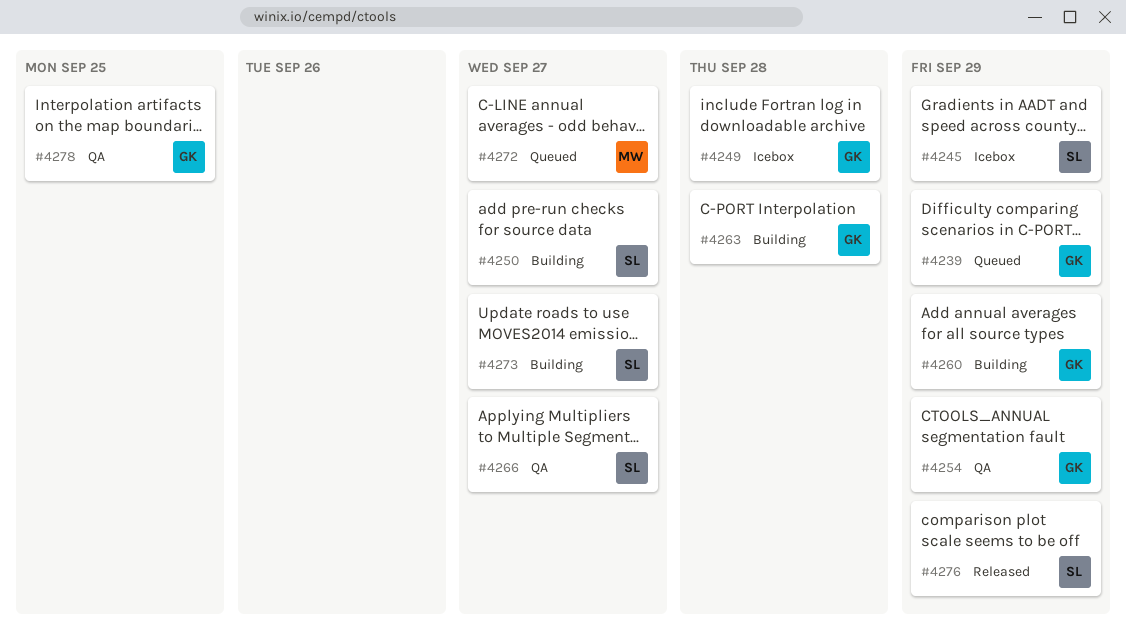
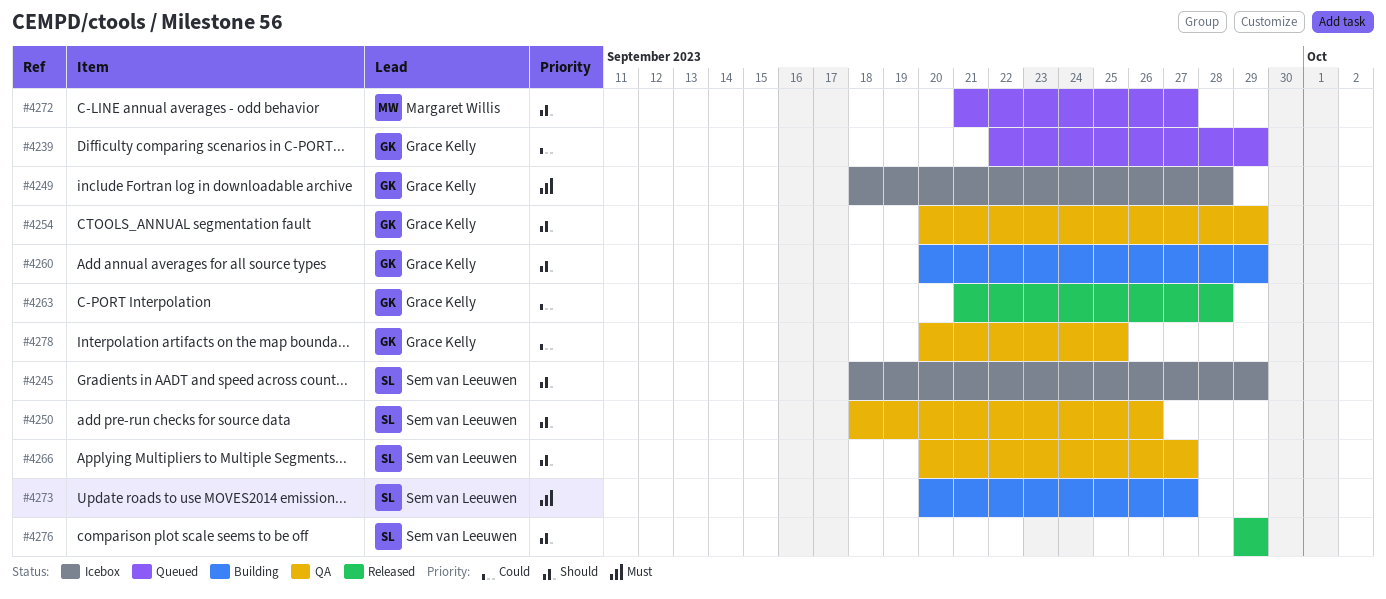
#4250, status: Building -> QA
#4250, due: Sep 27 -> Sep 26
#4263, status: Building -> Released

